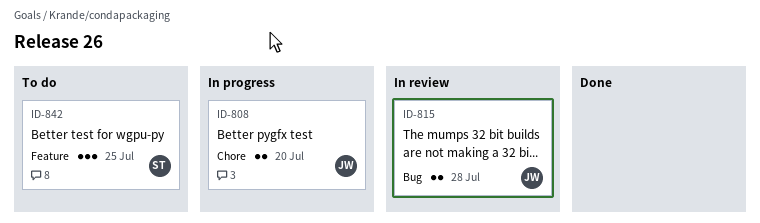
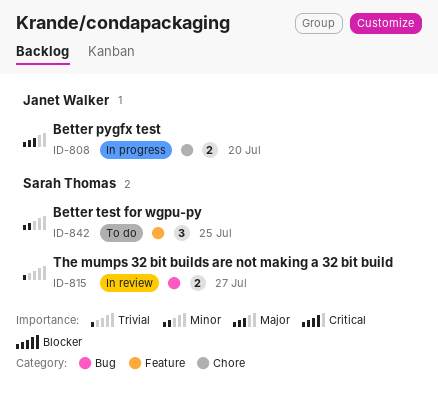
ID-815, owner: Janet Walker -> Sarah Thomas
ID-815, due: Jul 28 -> Jul 27

